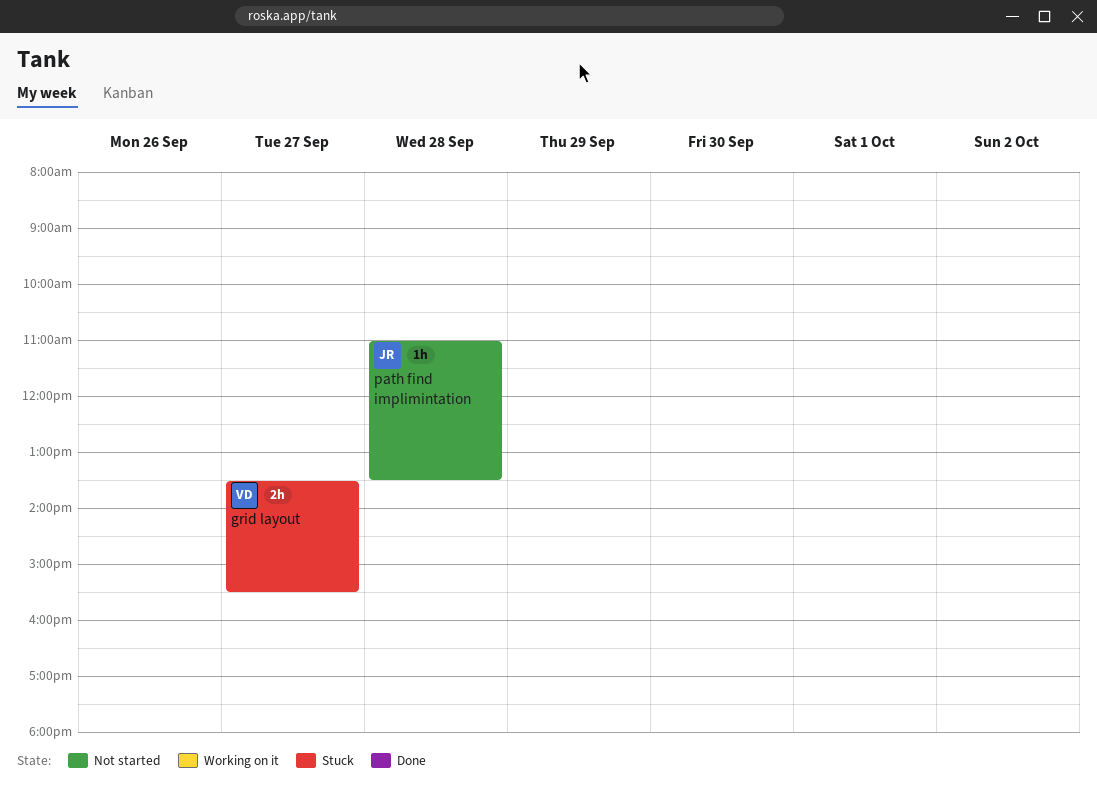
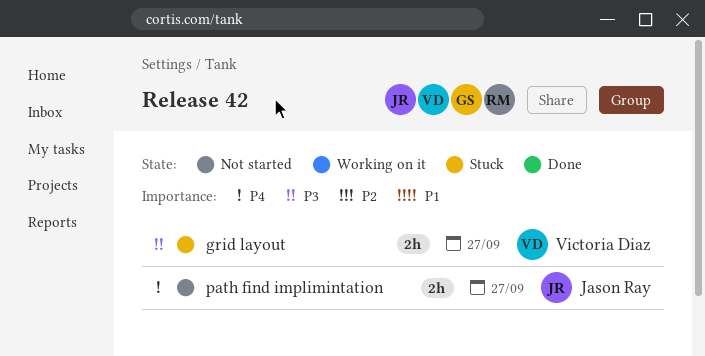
path find implimintation, estimate: 1h -> 2h
path find implimintation, day: Sep 28 -> Sep 27

